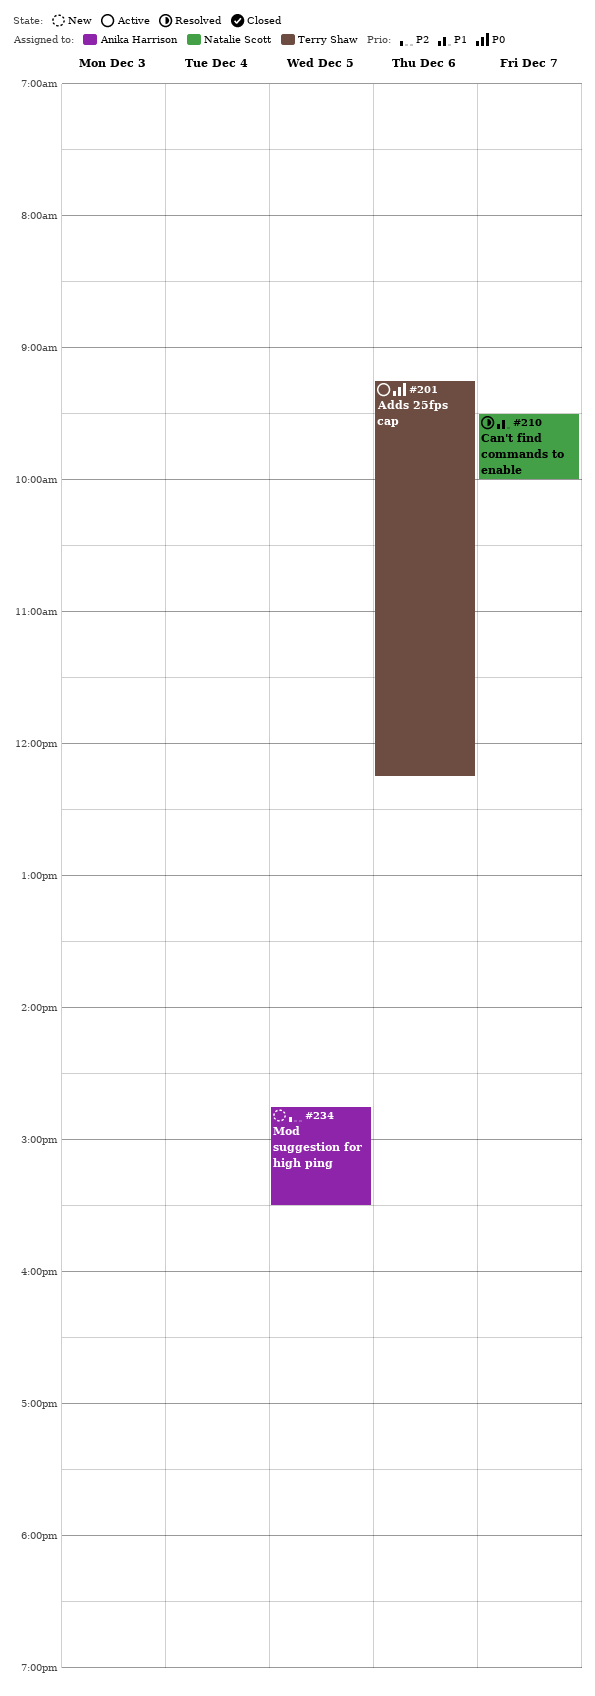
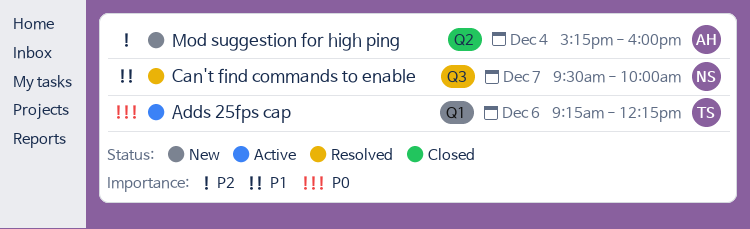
Mod suggestion for high ping, day: Dec 5 -> Dec 4
Mod suggestion for high ping, begins: 14:45 -> 15:15
Mod suggestion for high ping, ends: 15:30 -> 16:00

